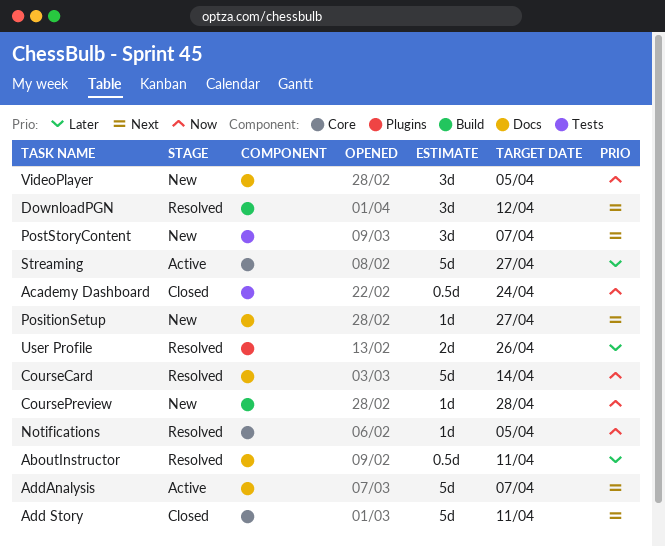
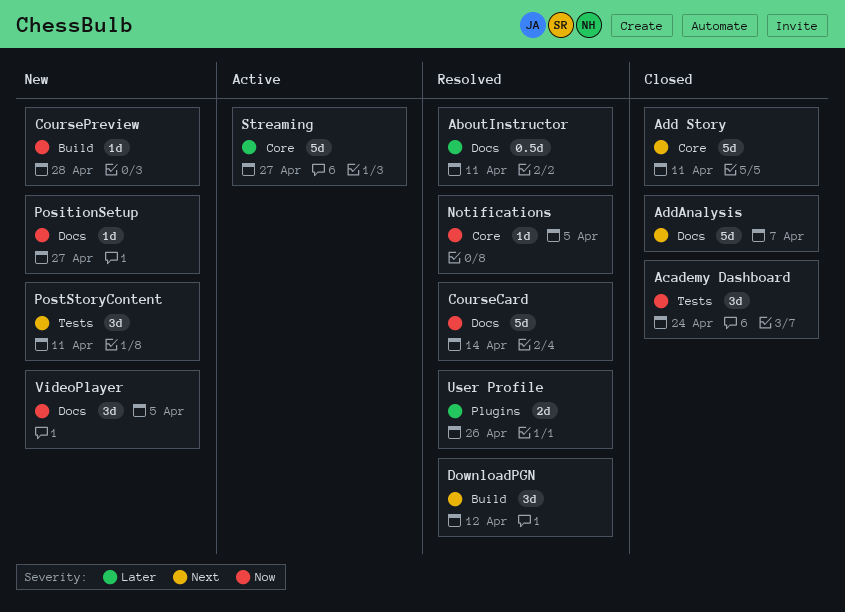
Academy Dashboard, estimate: 0.5d -> 3d
AddAnalysis, status: Active -> Closed
PositionSetup, priority: Next -> Now
PostStoryContent, due: Apr 7 -> Apr 11

